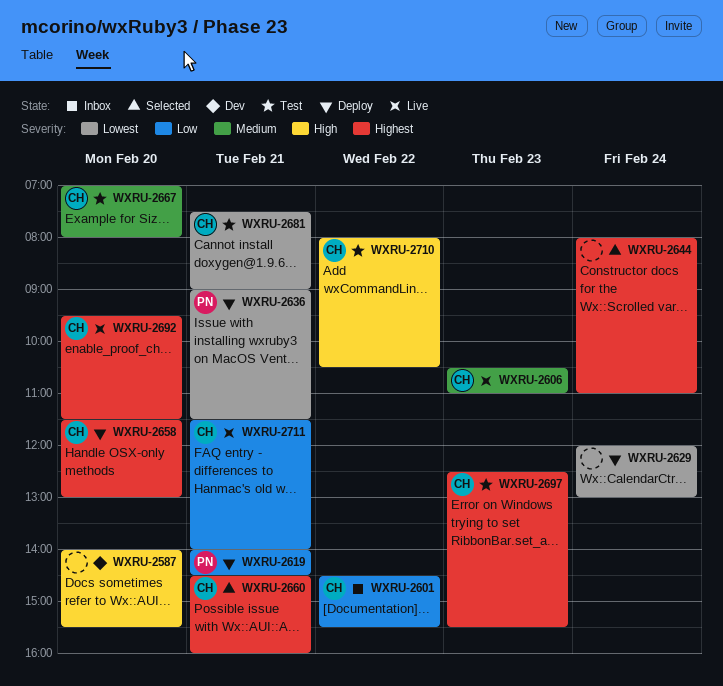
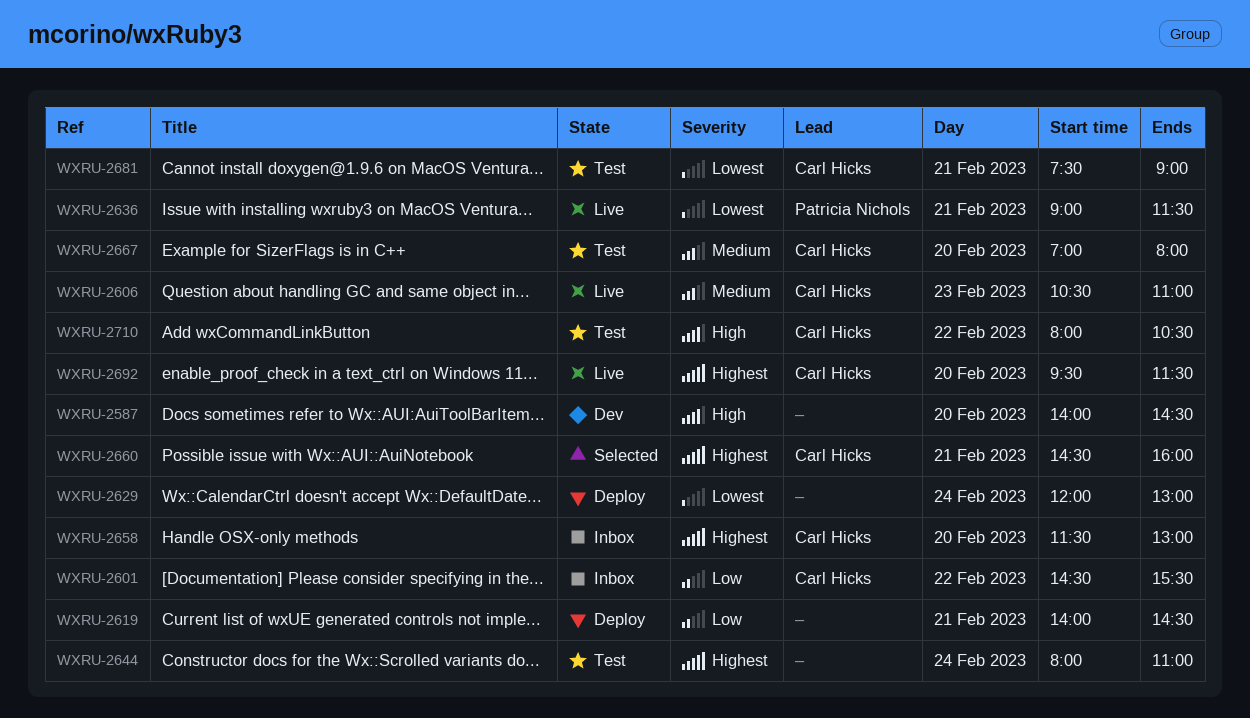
WXRU-2587, ends: 15:30 -> 14:30
WXRU-2619, owner: Patricia Nichols -> none
WXRU-2636, status: Deploy -> Live
WXRU-2644, status: Selected -> Test
WXRU-2658, status: Deploy -> Inbox
WXRU-2697: present -> none
WXRU-2711: present -> none

